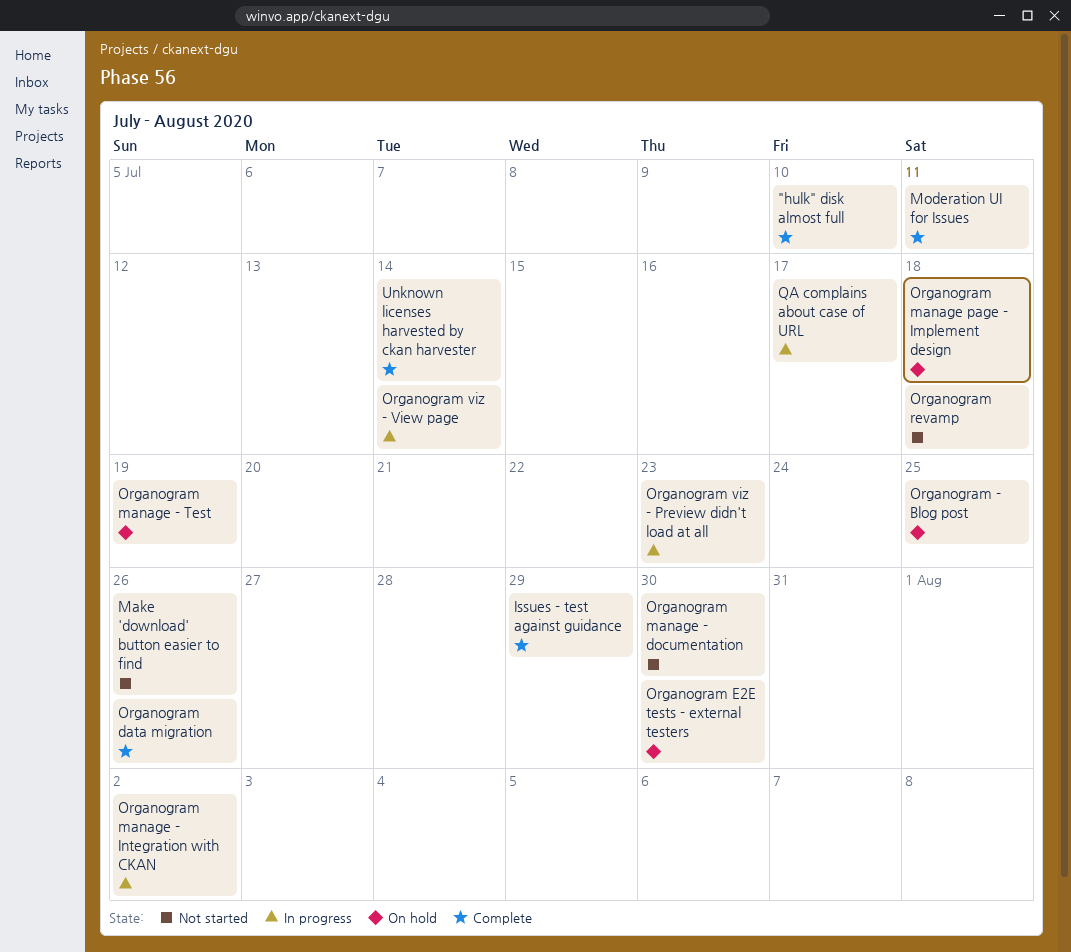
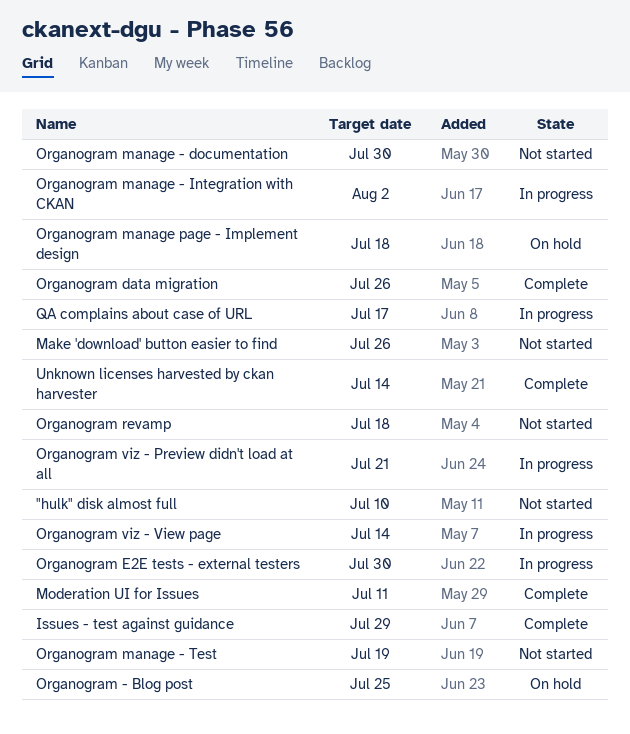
"hulk" disk almost full, status: Complete -> Not started
Organogram E2E tests - external testers, status: On hold -> In progress
Organogram manage - Test, status: On hold -> Not started
Organogram viz - Preview didn't load at all, due: Jul 23 -> Jul 21

